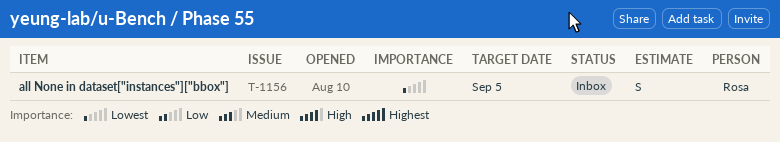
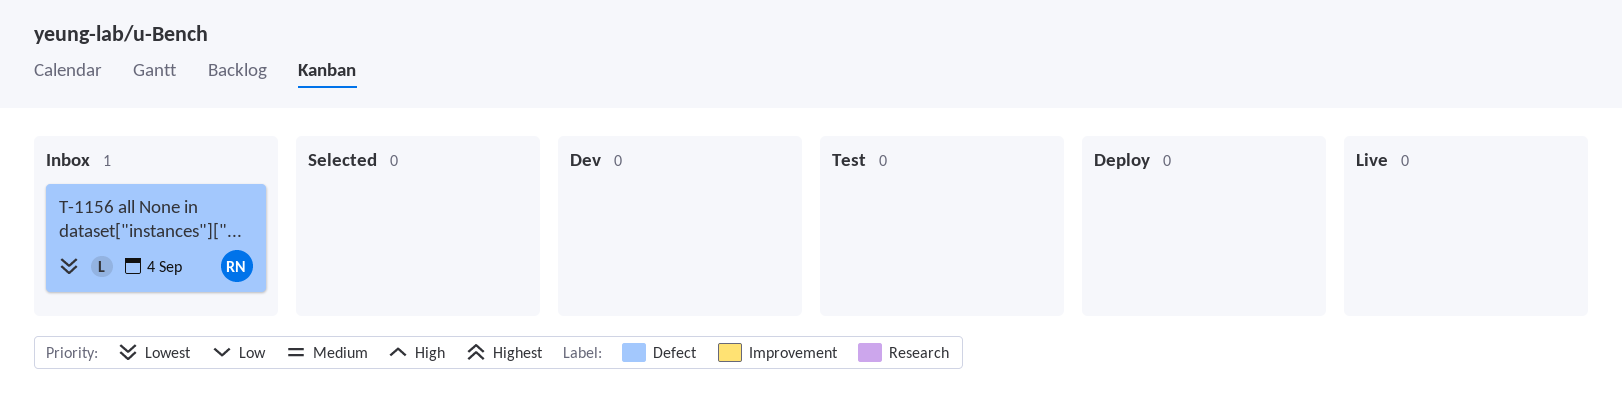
T-1156, estimate: S -> L
T-1156, due: Sep 5 -> Sep 4

